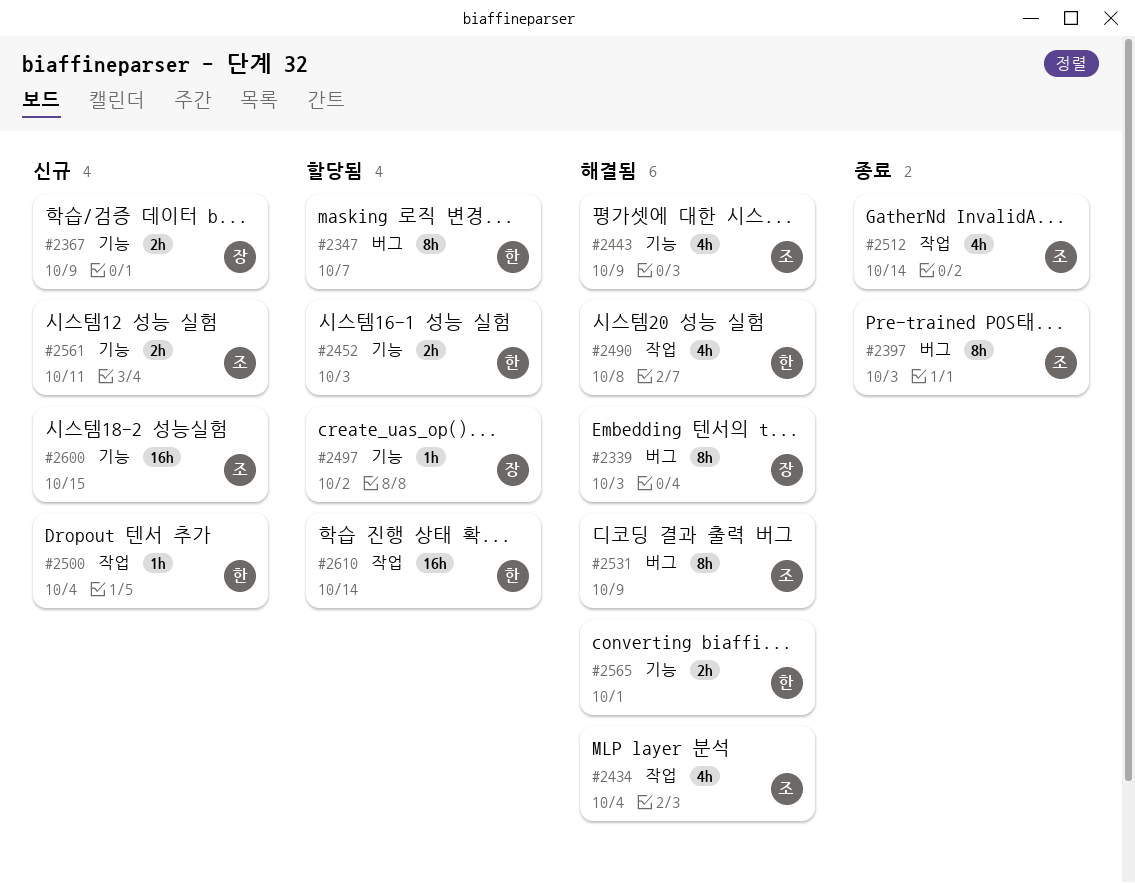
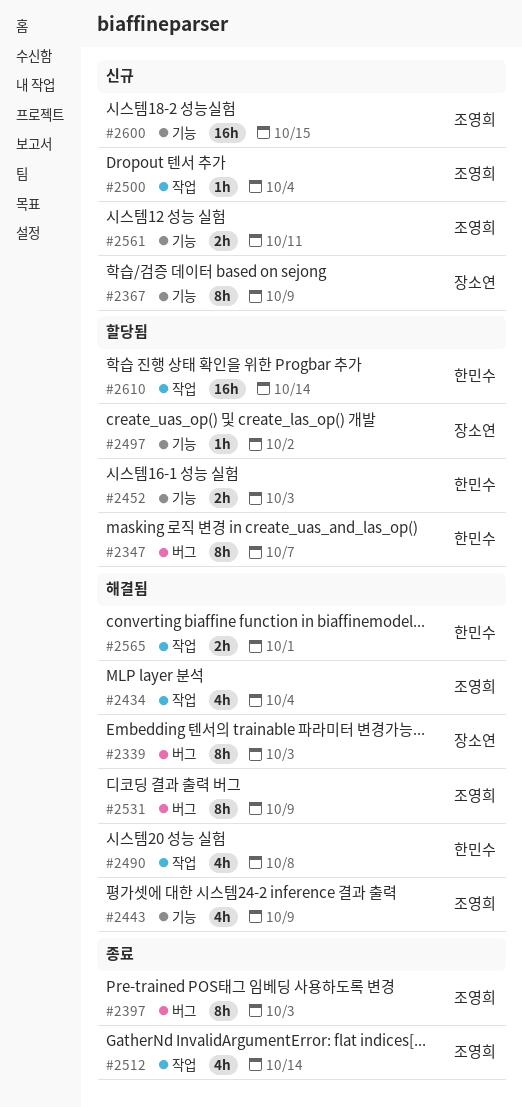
#2367, estimate: 2h -> 8h
#2500, owner: 한민수 -> 조영희
#2565, label: 기능 -> 작업

